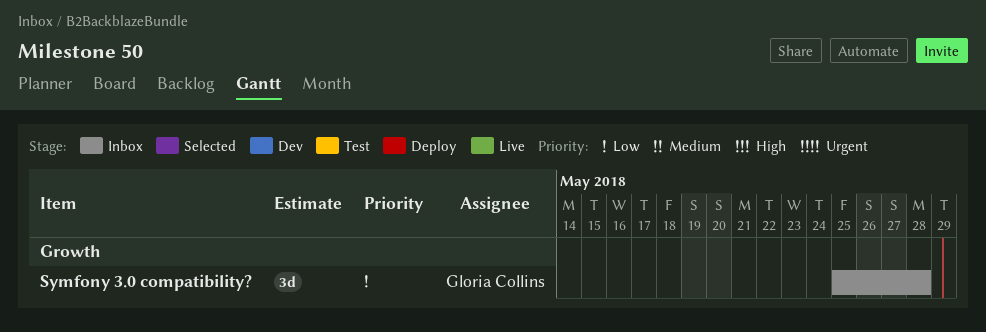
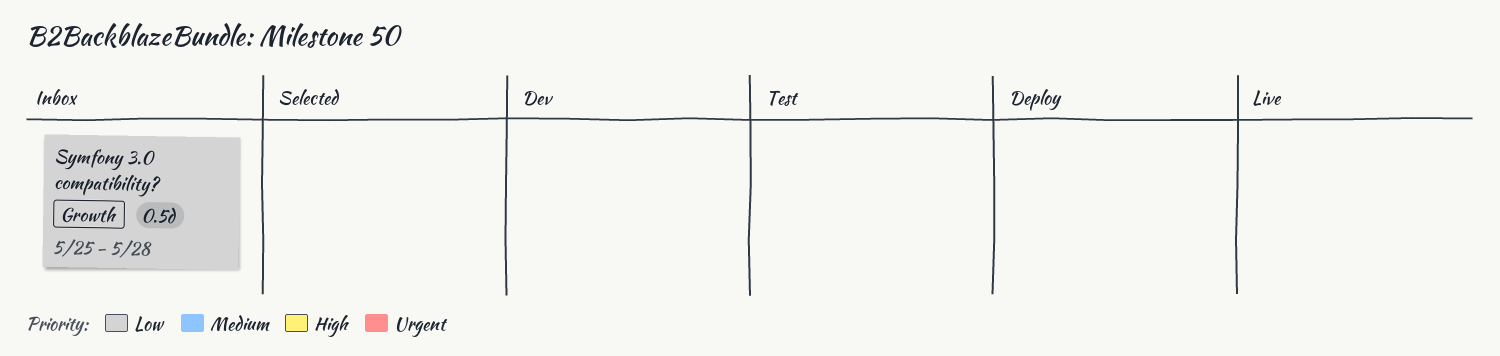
Symfony 3.0 compatibility?, estimate: 3d -> 0.5d

